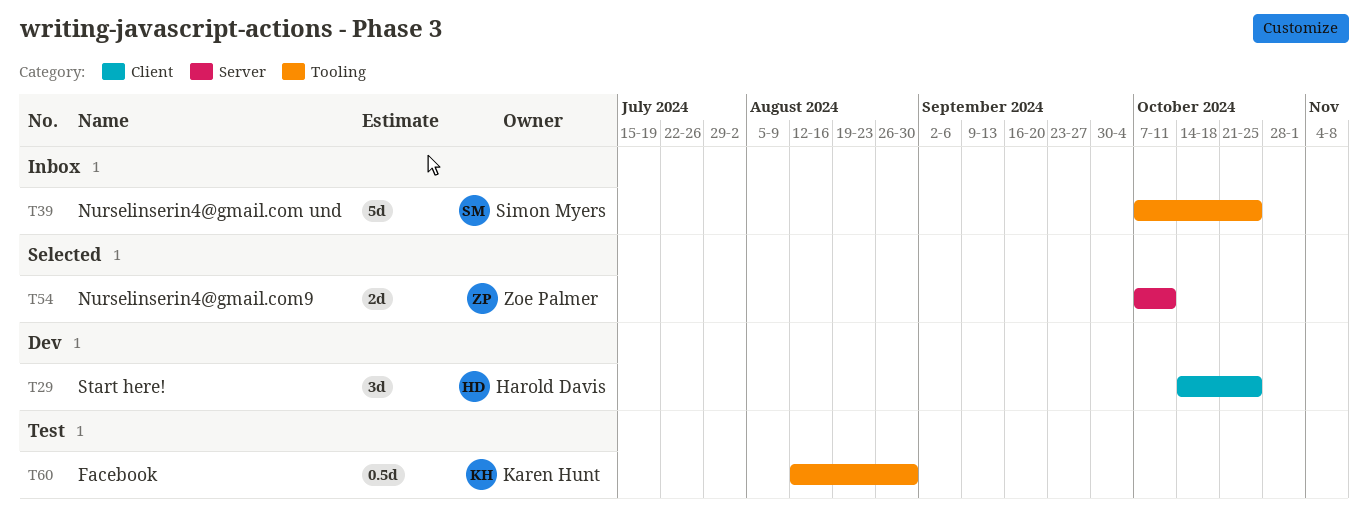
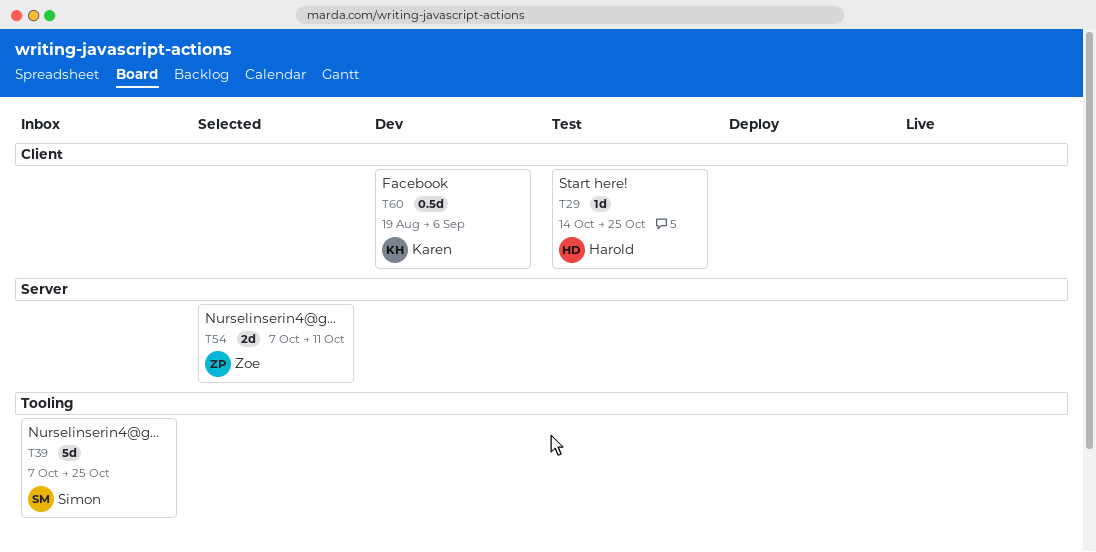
T29, status: Dev -> Test
T29, estimate: 3d -> 1d
T60, status: Test -> Dev
T60, label: Tooling -> Client
T60, start: Aug 12 -> Aug 19
T60, due: Aug 30 -> Sep 6

